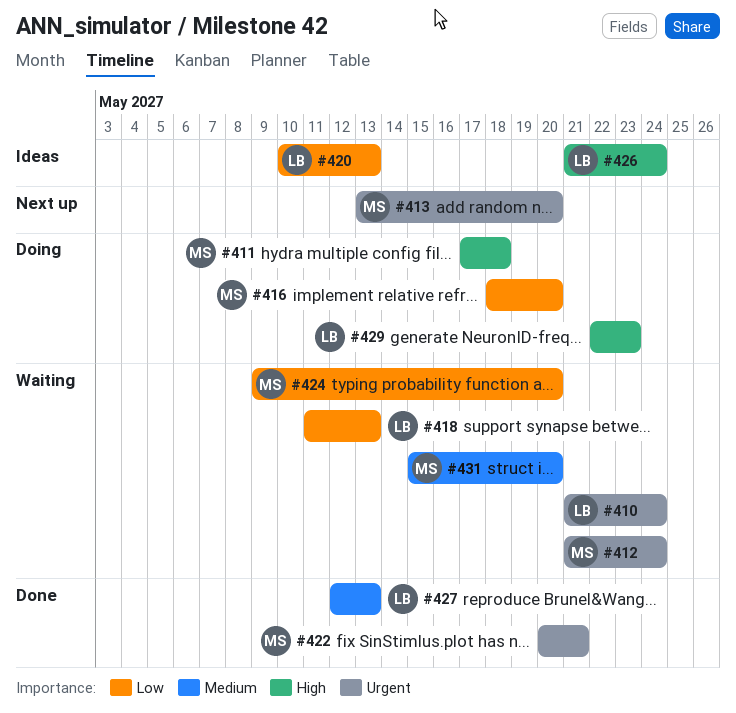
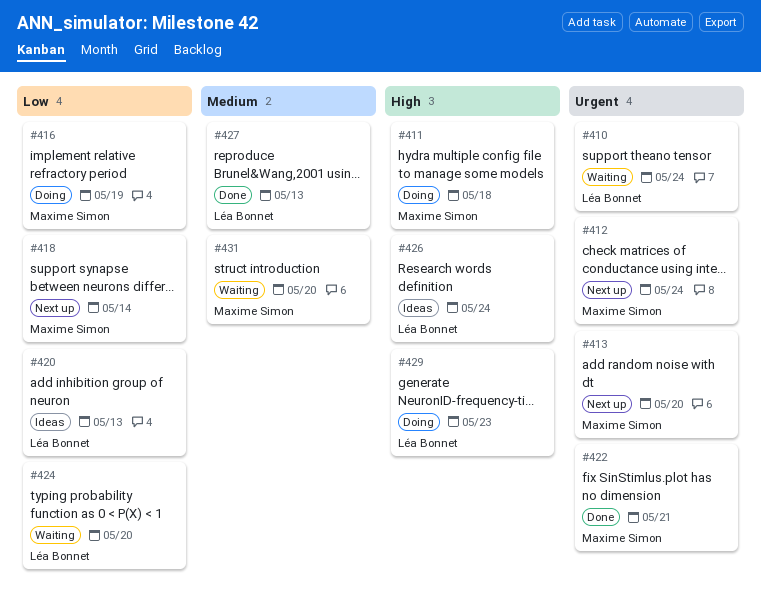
#412, status: Waiting -> Next up
#416, due: May 20 -> May 19
#418, status: Waiting -> Next up
#418, owner: Léa Bonnet -> Maxime Simon
#418, due: May 13 -> May 14
#424, owner: Maxime Simon -> Léa Bonnet

